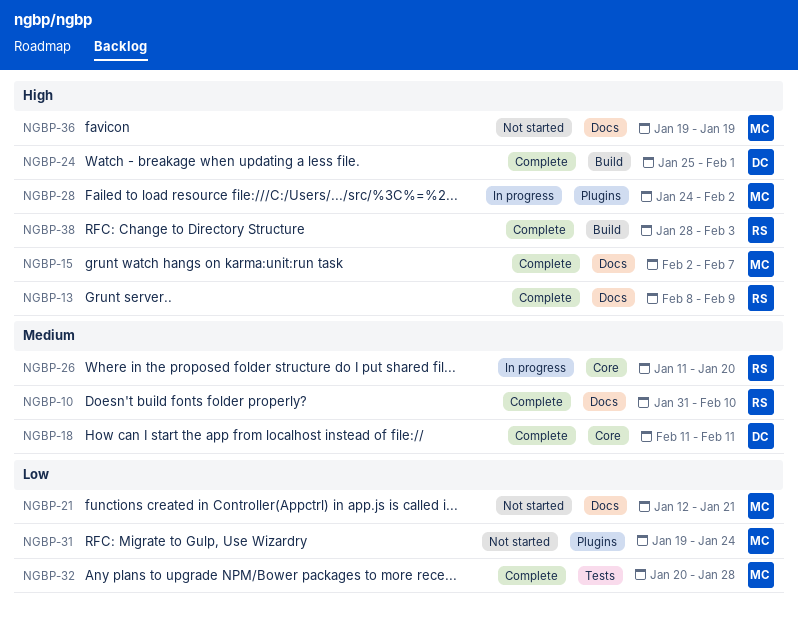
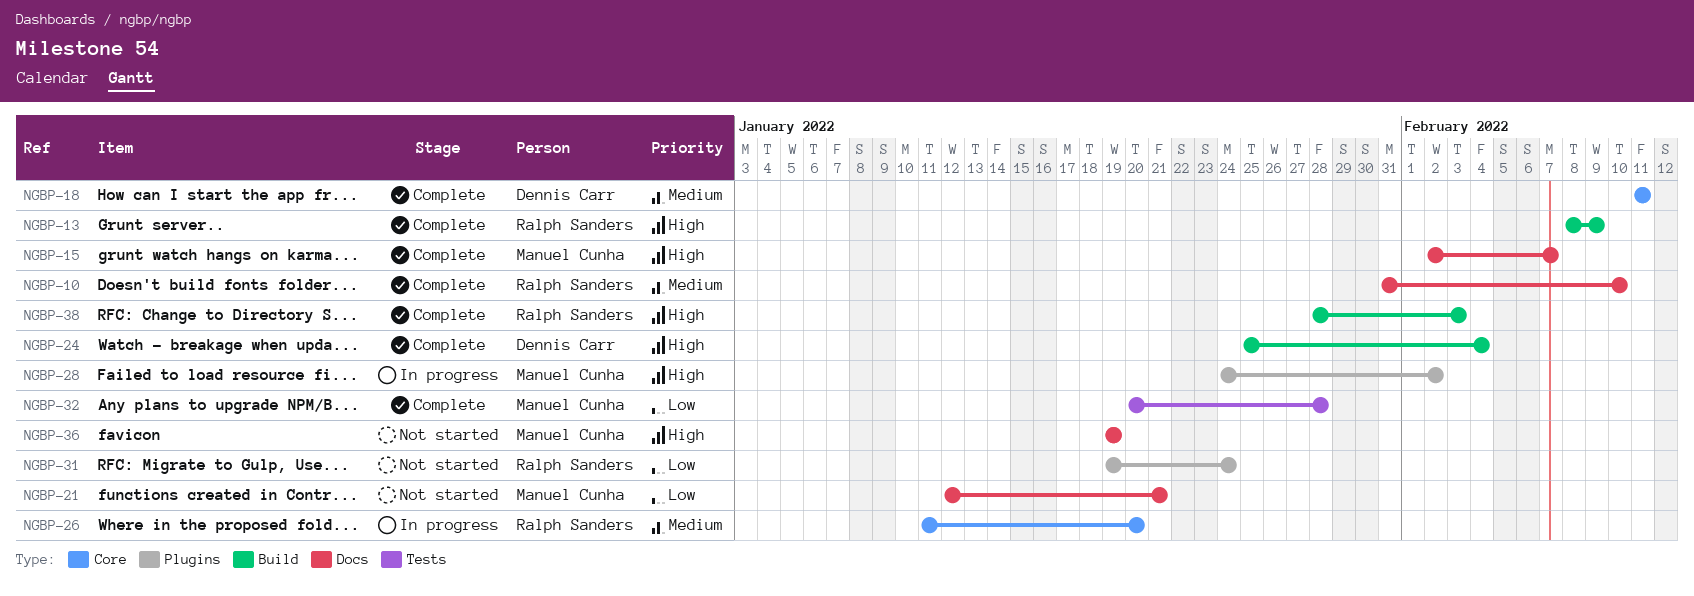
NGBP-13, label: Docs -> Build
NGBP-24, due: Feb 1 -> Feb 4
NGBP-31, owner: Manuel Cunha -> Ralph Sanders

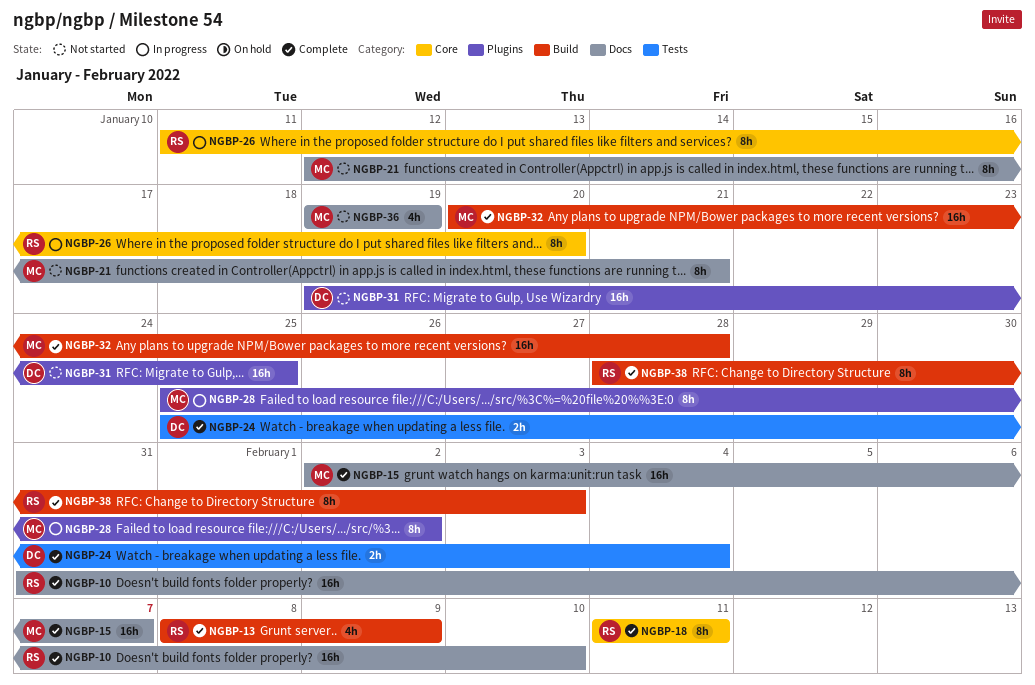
NGBP-18, owner: Dennis Carr -> Ralph Sanders
NGBP-24, label: Build -> Tests
NGBP-28, start: Jan 24 -> Jan 25
NGBP-31, owner: Ralph Sanders -> Dennis Carr
NGBP-31, due: Jan 24 -> Jan 25
NGBP-32, label: Tests -> Build

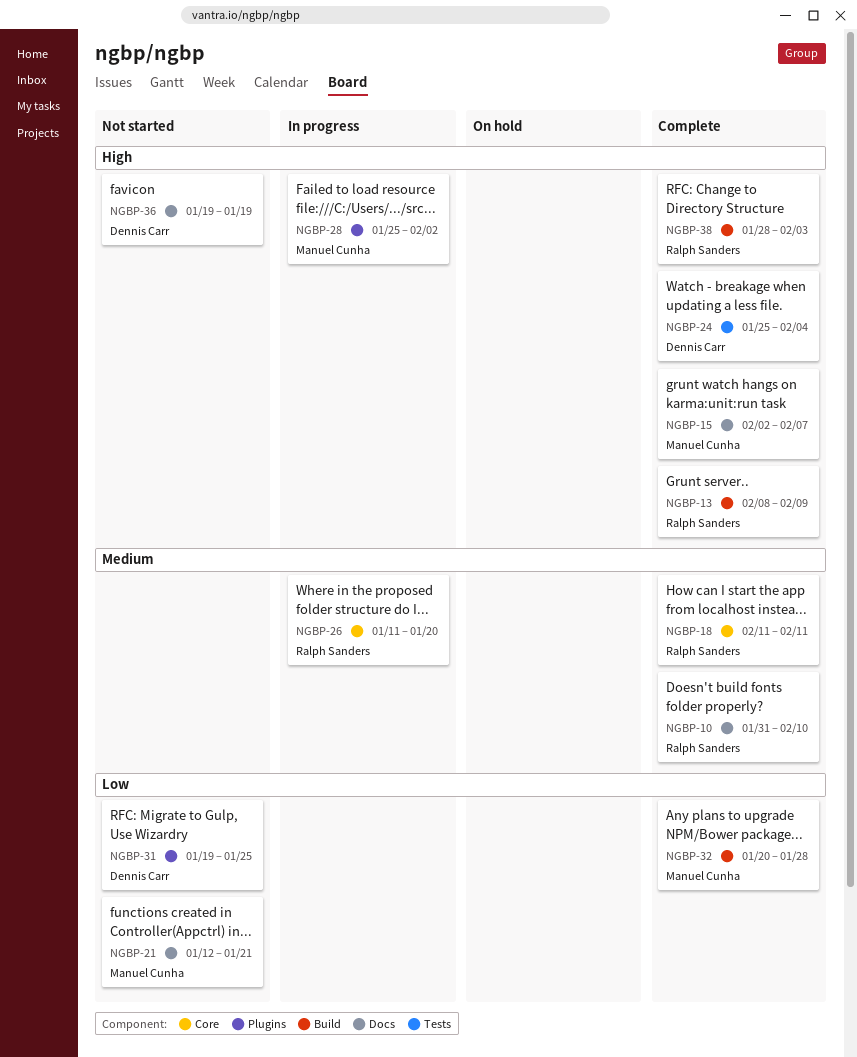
NGBP-36, owner: Manuel Cunha -> Dennis Carr

